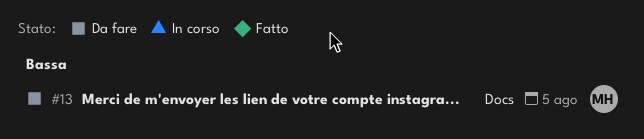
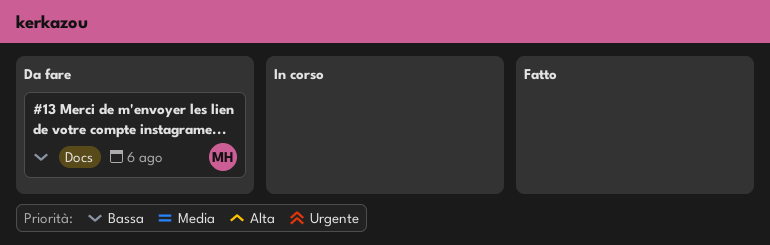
#13, due: Aug 5 -> Aug 6

